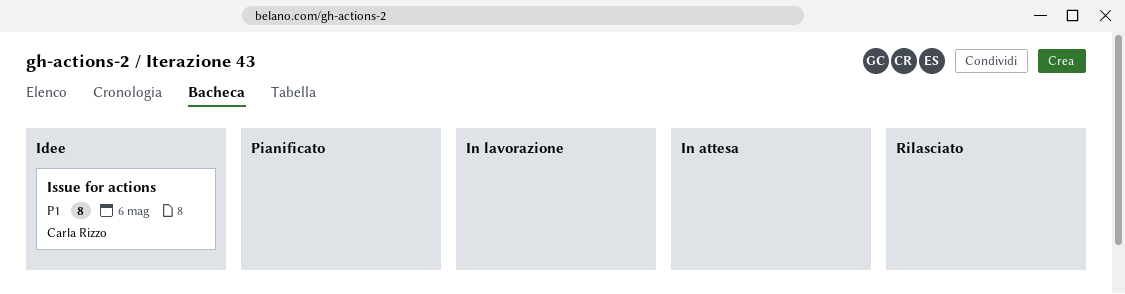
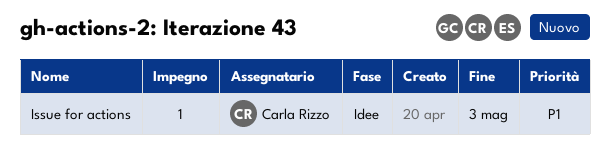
Issue for actions, estimate: 8 -> 1
Issue for actions, due: May 6 -> May 3

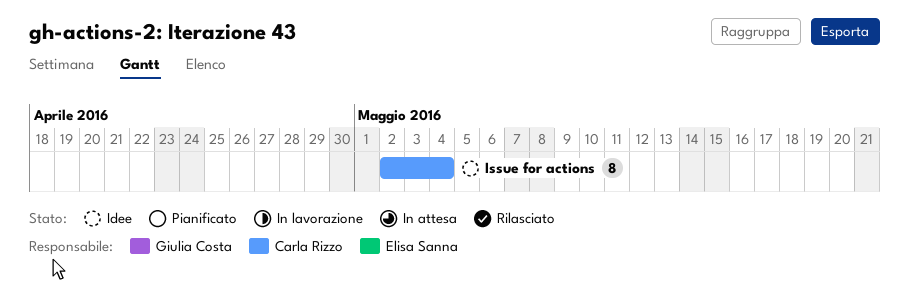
Issue for actions, estimate: 1 -> 8
Issue for actions, due: May 3 -> May 4

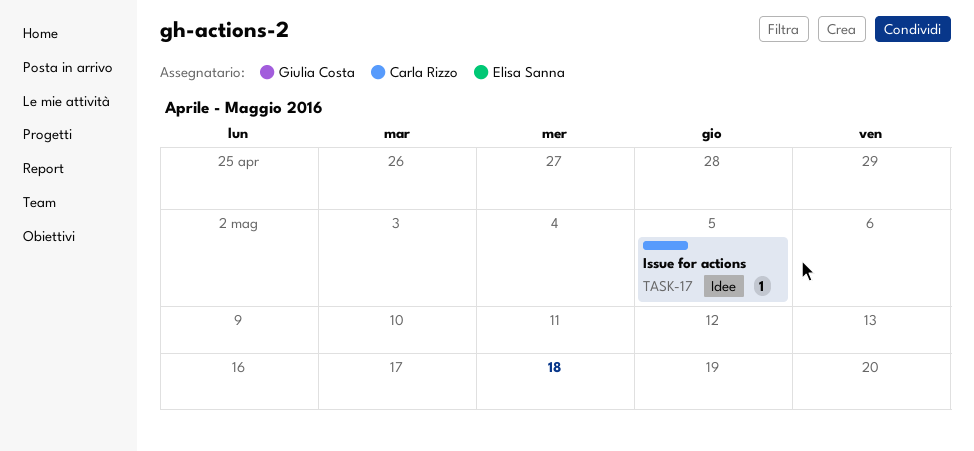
Issue for actions, estimate: 8 -> 1
Issue for actions, due: May 4 -> May 5

